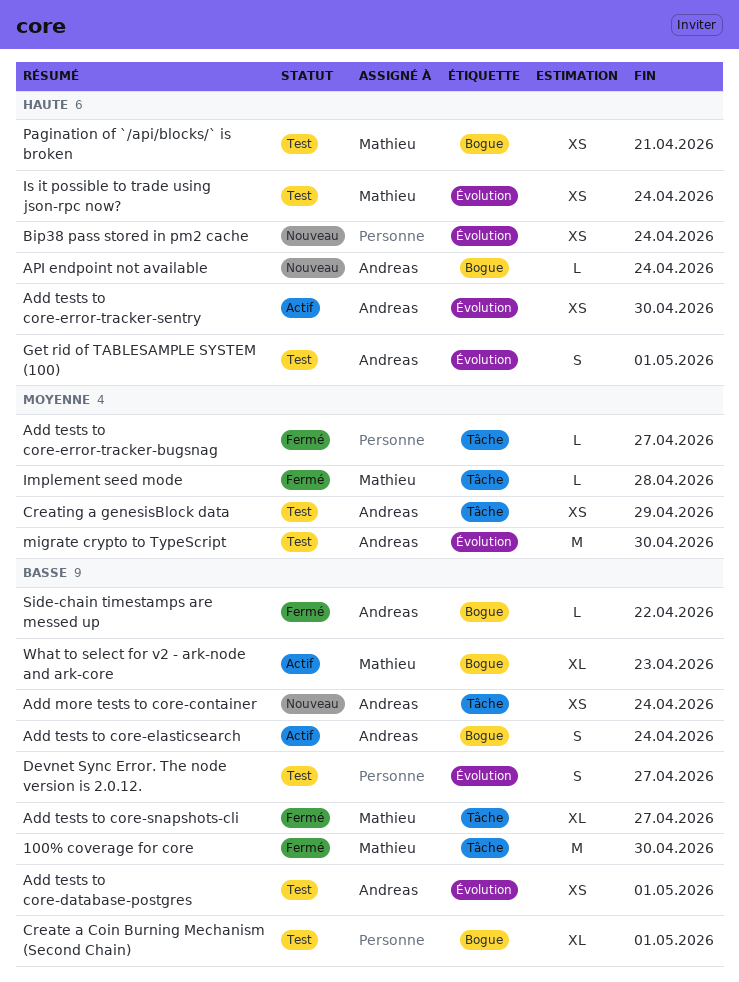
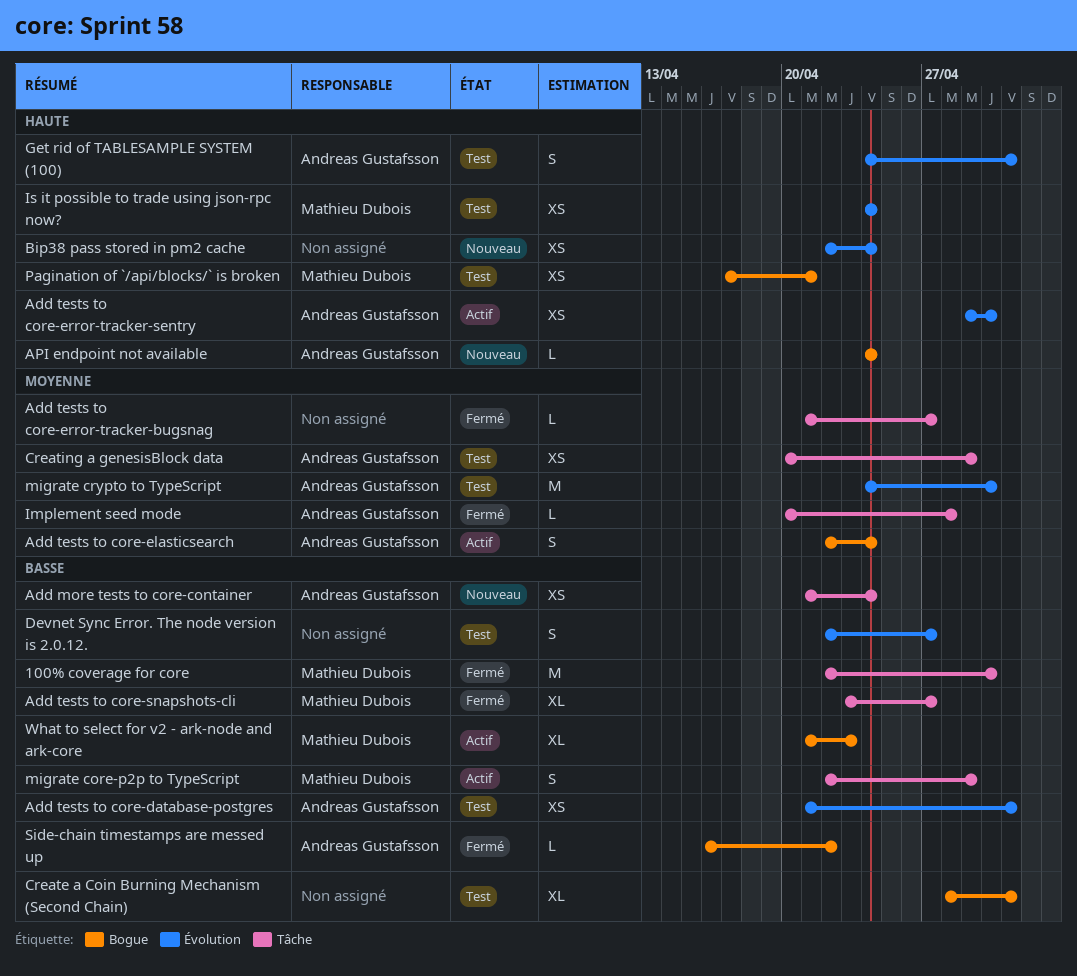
Add tests to core-elasticsearch, priority: Basse -> Moyenne
Implement seed mode, owner: Mathieu Dubois -> Andreas Gustafsson
migrate core-p2p to TypeScript: none -> present

